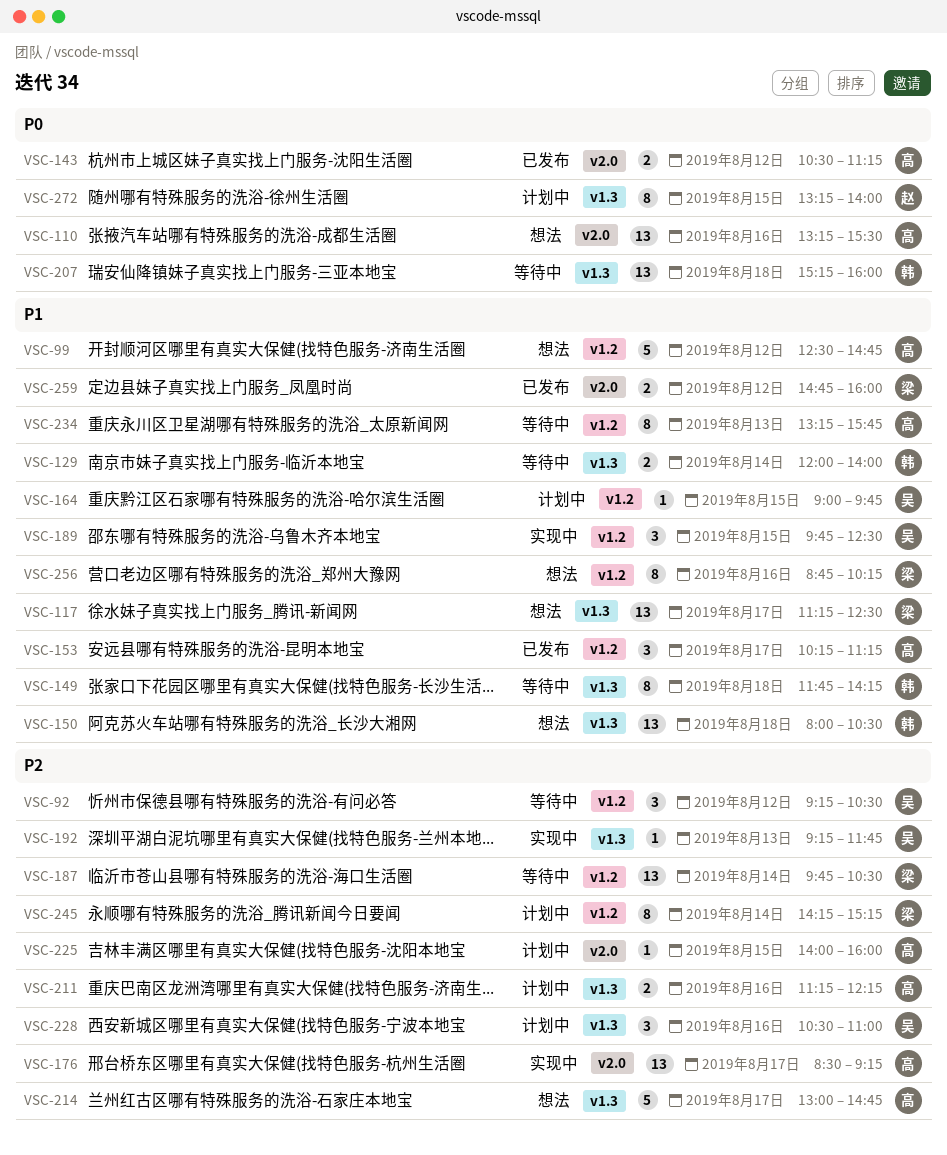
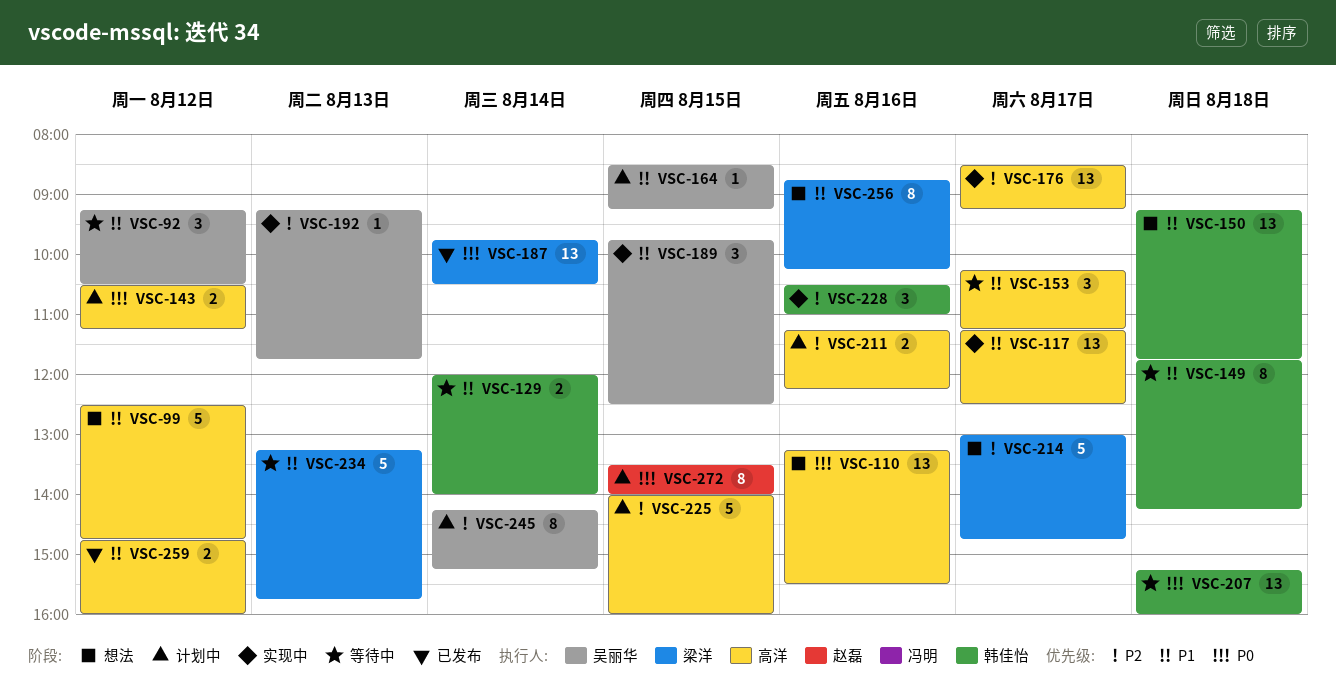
VSC-92, priority: P2 -> P1
VSC-117, status: 想法 -> 实现中
VSC-117, owner: 梁洋 -> 高洋
VSC-143, status: 已发布 -> 计划中
VSC-150, begins: 08:00 -> 09:15
VSC-150, ends: 10:30 -> 11:45
VSC-153, status: 已发布 -> 等待中
VSC-164, begins: 09:00 -> 08:30
VSC-164, ends: 09:45 -> 09:15
VSC-187, status: 等待中 -> 已发布
VSC-187, priority: P2 -> P0
VSC-214, owner: 高洋 -> 梁洋
VSC-225, estimate: 1 -> 5
VSC-228, status: 计划中 -> 实现中
VSC-228, owner: 吴丽华 -> 韩佳怡
VSC-234, owner: 高洋 -> 梁洋
VSC-234, estimate: 8 -> 5
VSC-245, owner: 梁洋 -> 吴丽华
VSC-259, owner: 梁洋 -> 高洋
VSC-272, begins: 13:15 -> 13:30

